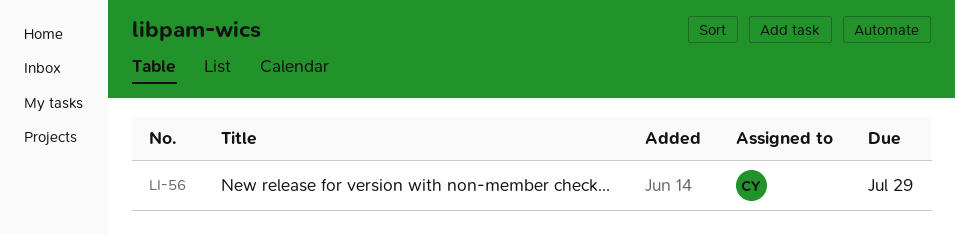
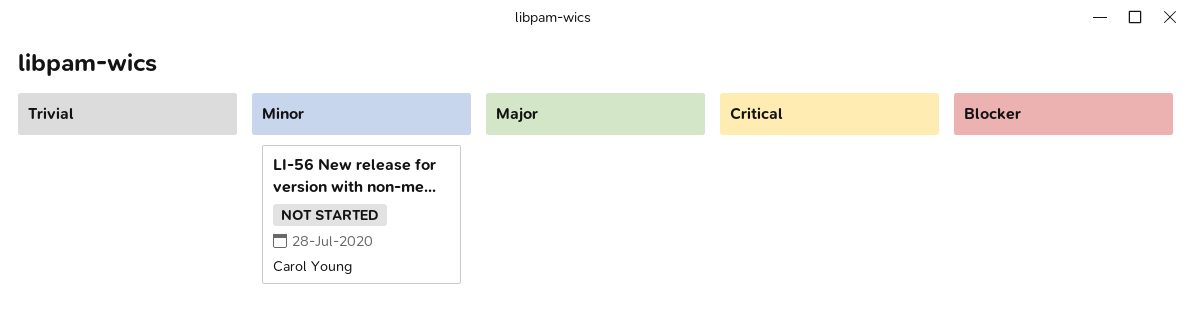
LI-56, due: Jul 29 -> Jul 28

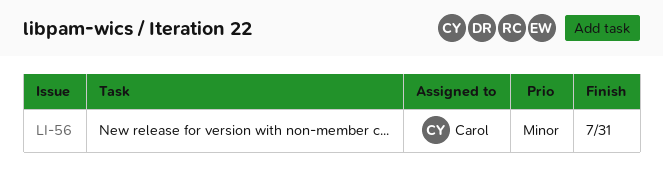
LI-56, due: Jul 28 -> Jul 31

